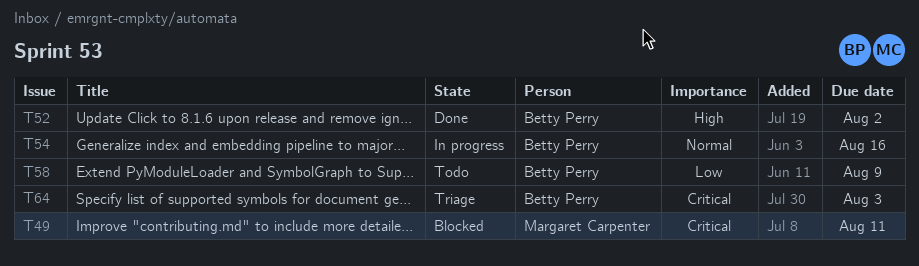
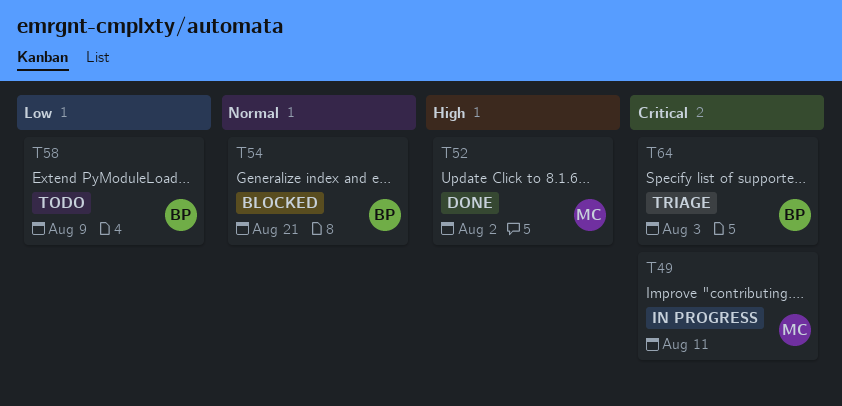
T49, status: Blocked -> In progress
T52, owner: Betty Perry -> Margaret Carpenter
T54, status: In progress -> Blocked
T54, due: Aug 16 -> Aug 21

